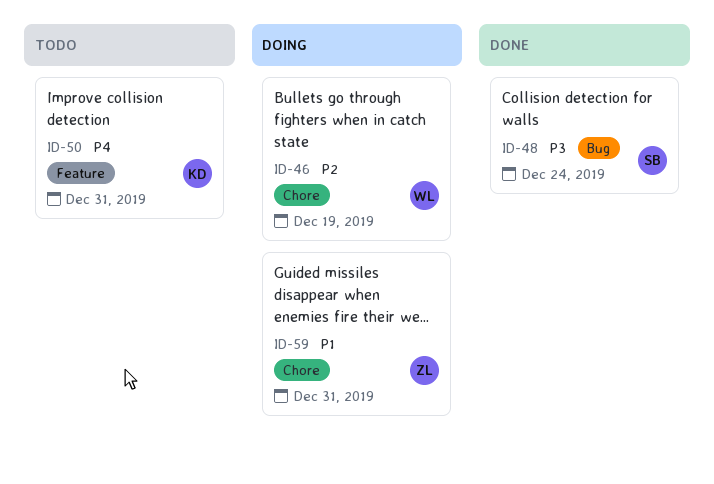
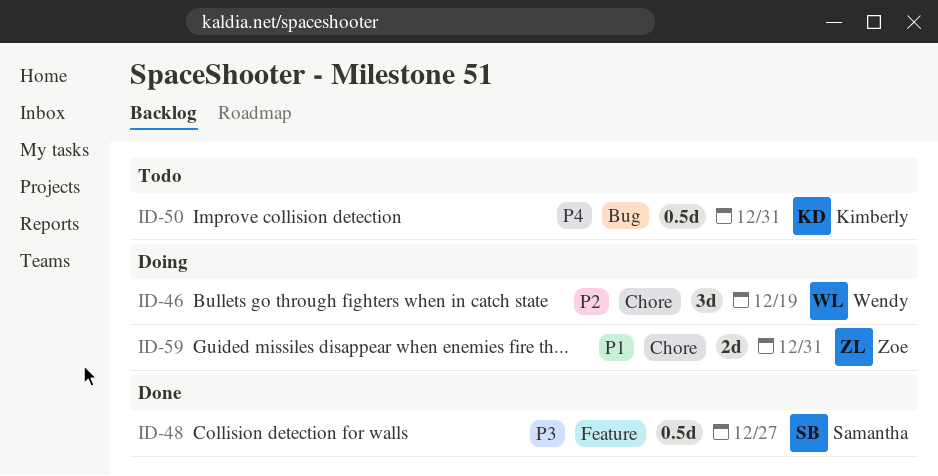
ID-48, label: Bug -> Feature
ID-48, due: Dec 24 -> Dec 27
ID-50, label: Feature -> Bug

